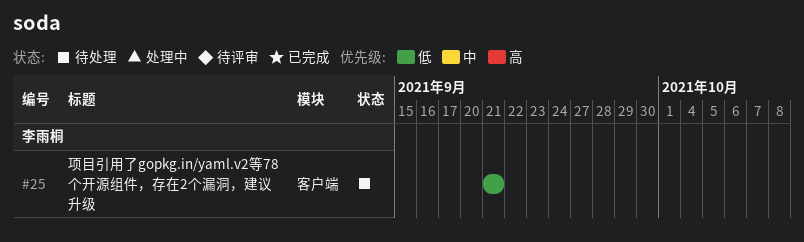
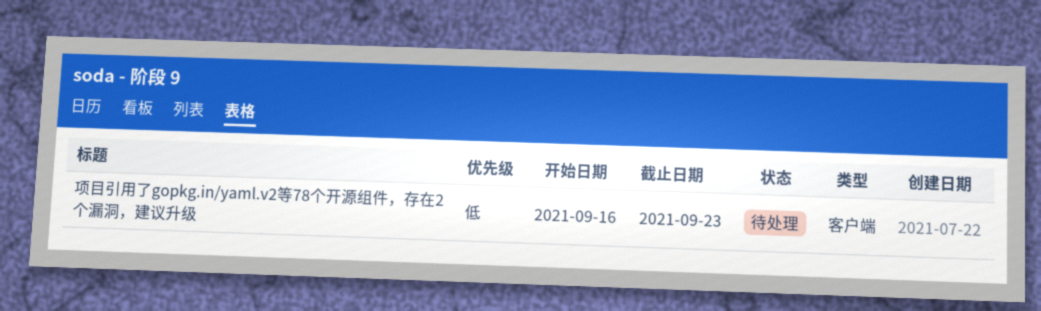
项目引用了gopkg.in/yaml.v2等78个开源组件，存在2个漏洞，建议升级, start: Sep 21 -> Sep 16
项目引用了gopkg.in/yaml.v2等78个开源组件，存在2个漏洞，建议升级, due: Sep 21 -> Sep 23

